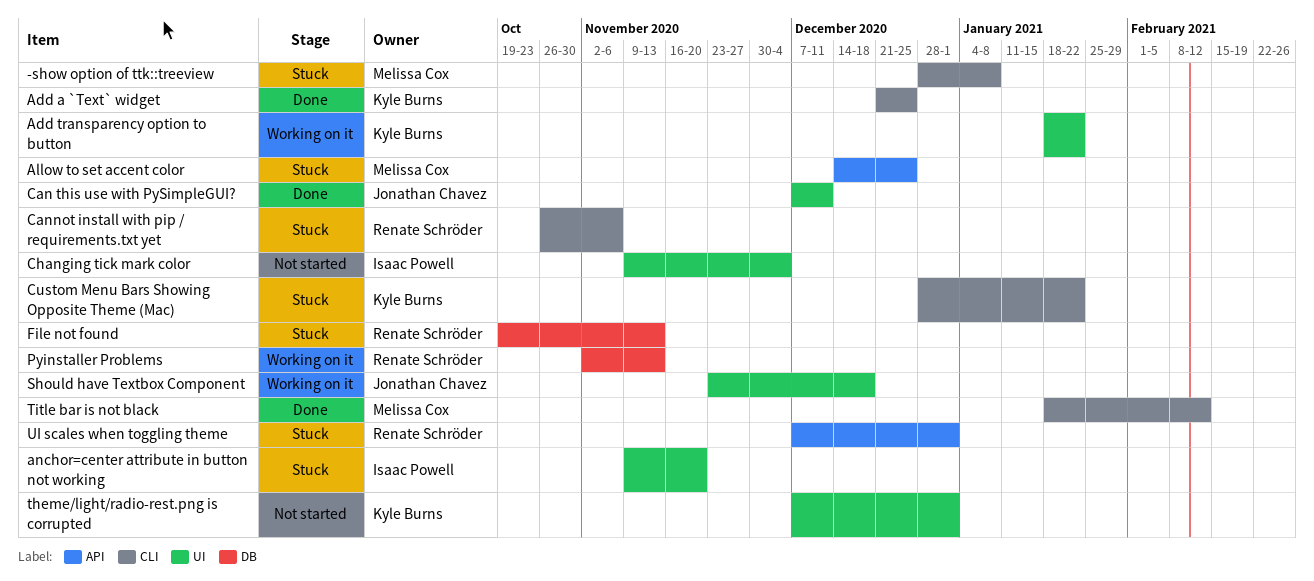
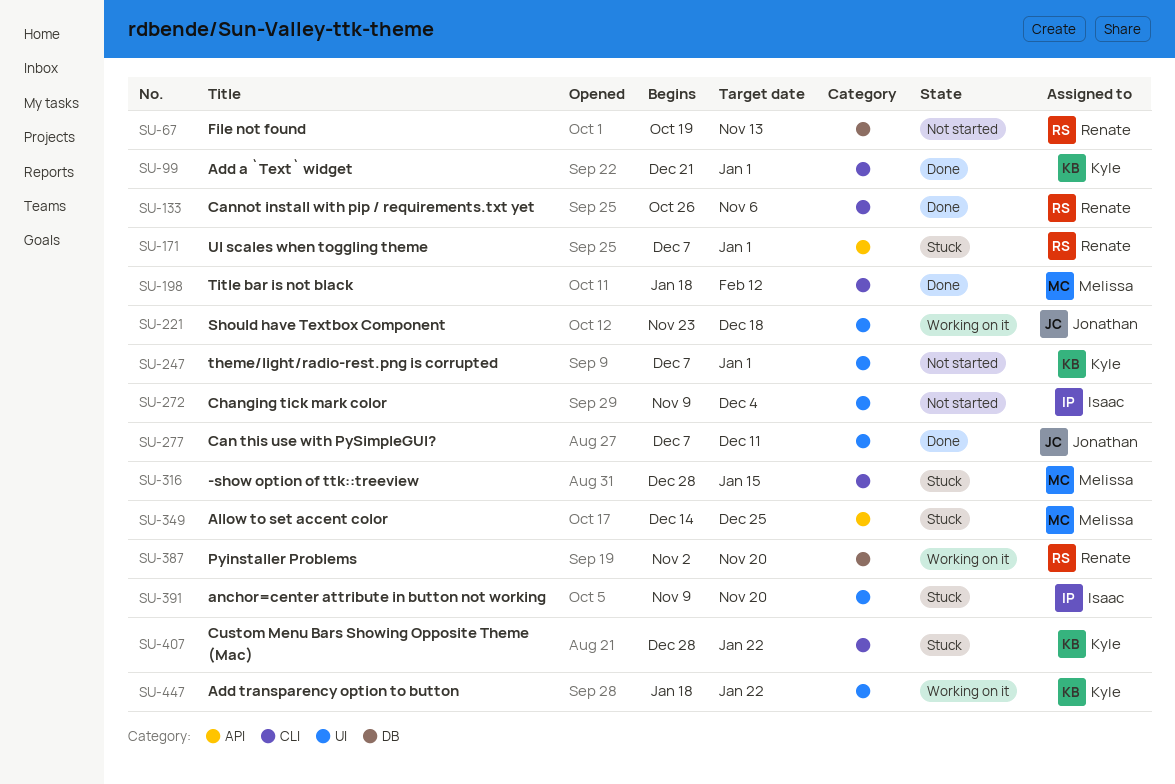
-show option of ttk::treeview, due: Jan 8 -> Jan 15
Add a `Text` widget, due: Dec 25 -> Jan 1
Cannot install with pip / requirements.txt yet, status: Stuck -> Done
File not found, status: Stuck -> Not started
Pyinstaller Problems, due: Nov 13 -> Nov 20

